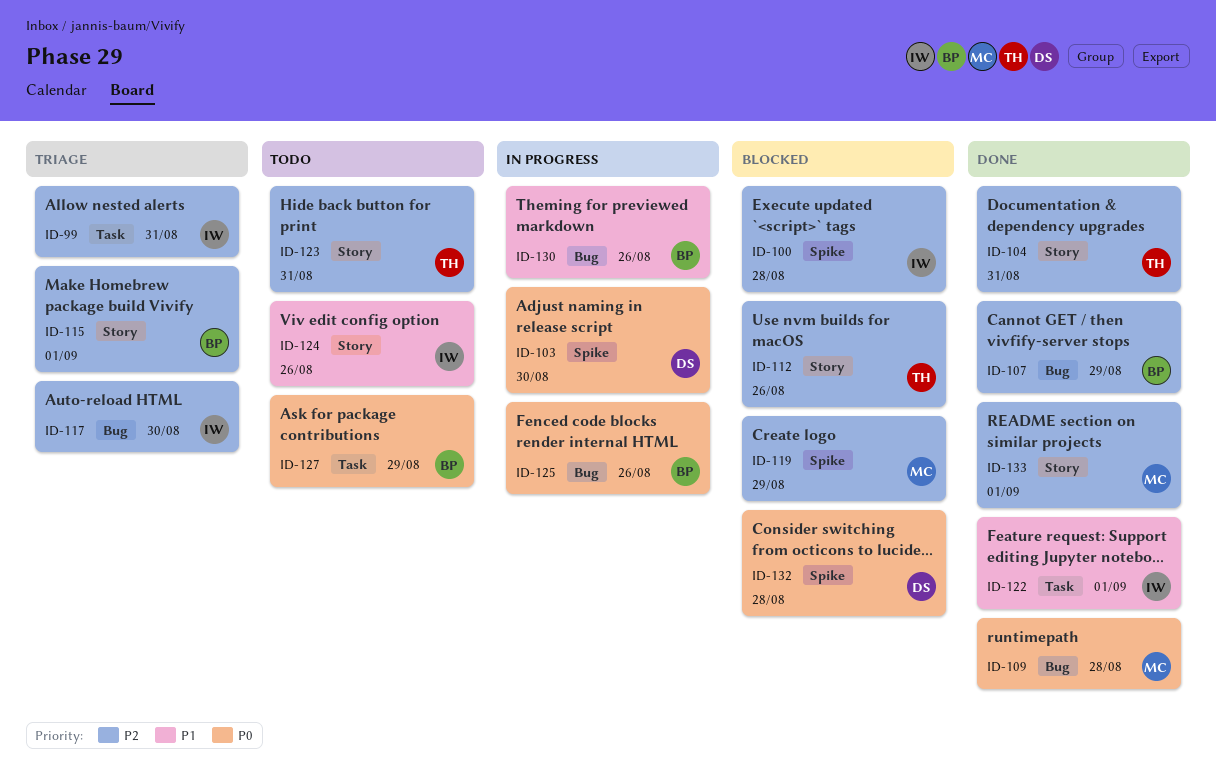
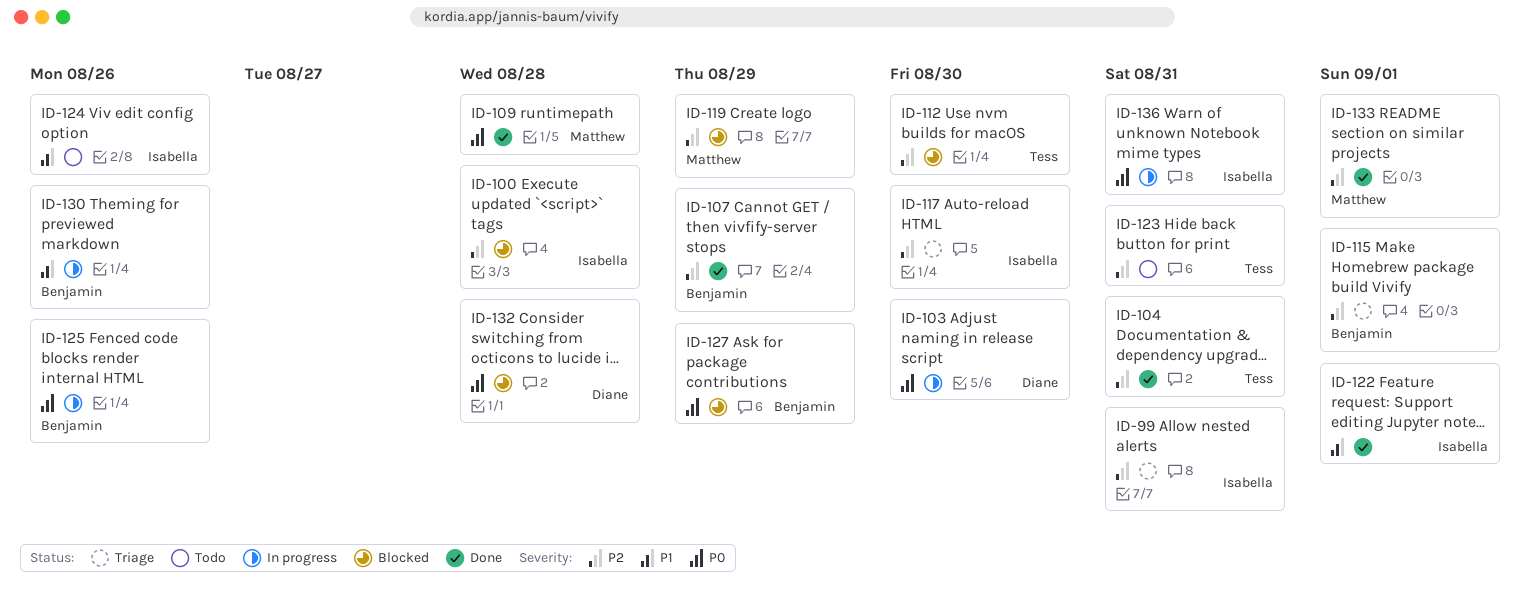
ID-112, due: Aug 26 -> Aug 30
ID-127, status: Todo -> Blocked
ID-136: none -> present

